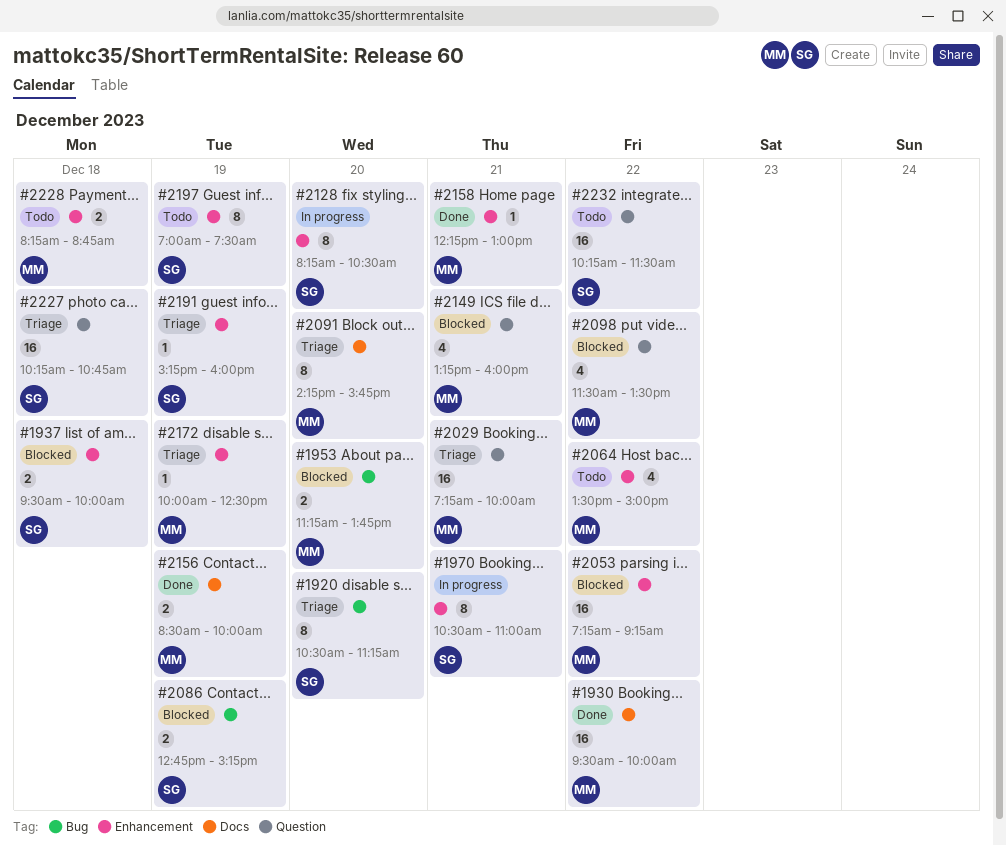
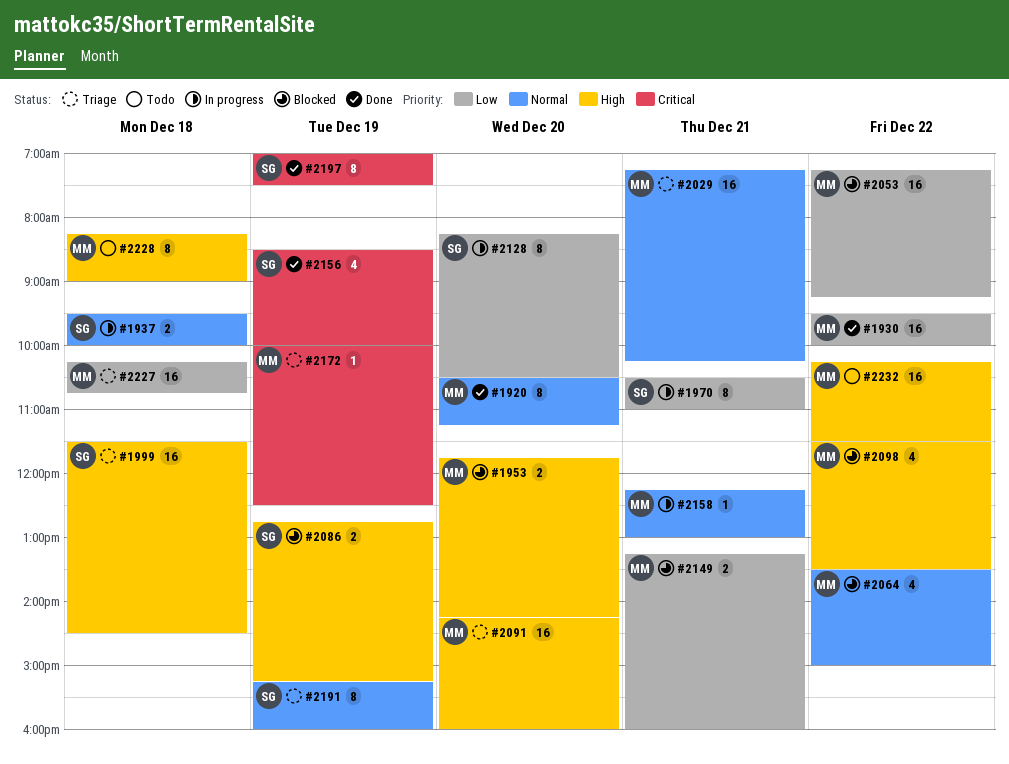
#1920, status: Triage -> Done
#1920, owner: SG -> MM
#1937, status: Blocked -> In progress
#1953, begins: 11:15 -> 11:45
#1953, ends: 13:45 -> 14:15
#1999: none -> present
#2029, ends: 10:00 -> 10:15
#2064, status: Todo -> Blocked
#2091, estimate: 8 -> 16
#2091, ends: 15:45 -> 16:00
#2149, estimate: 4 -> 2
#2156, owner: MM -> SG
#2156, estimate: 2 -> 4
#2158, status: Done -> In progress
#2191, estimate: 1 -> 8
#2197, status: Todo -> Done
#2227, owner: SG -> MM
#2228, estimate: 2 -> 8
#2228, ends: 08:45 -> 09:00
#2232, owner: SG -> MM

